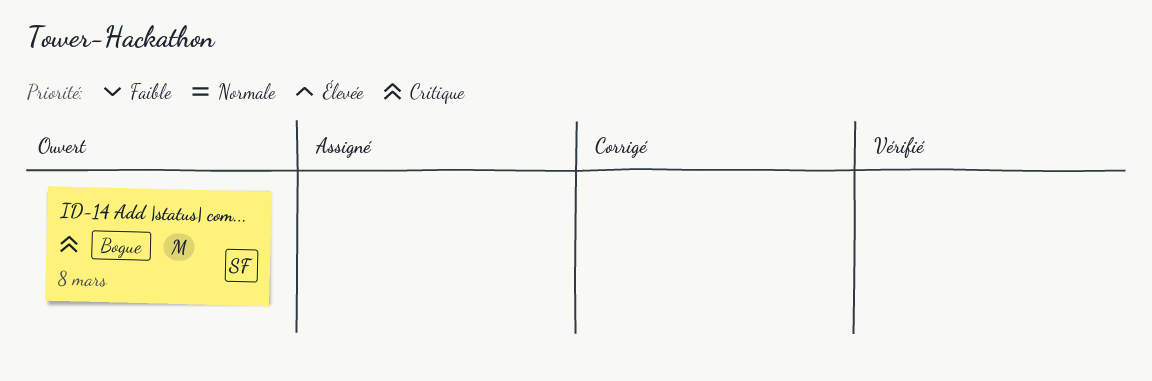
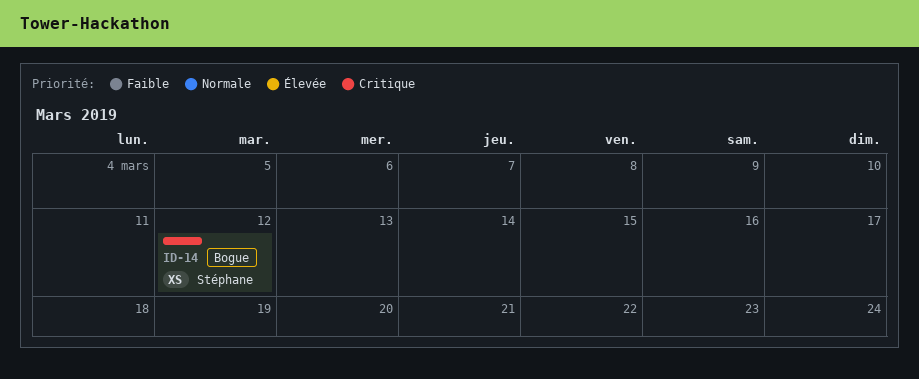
ID-14, estimate: M -> XS
ID-14, due: Mar 8 -> Mar 12

